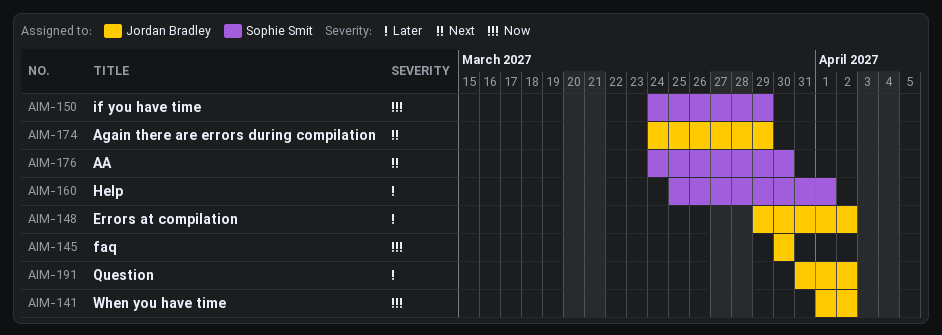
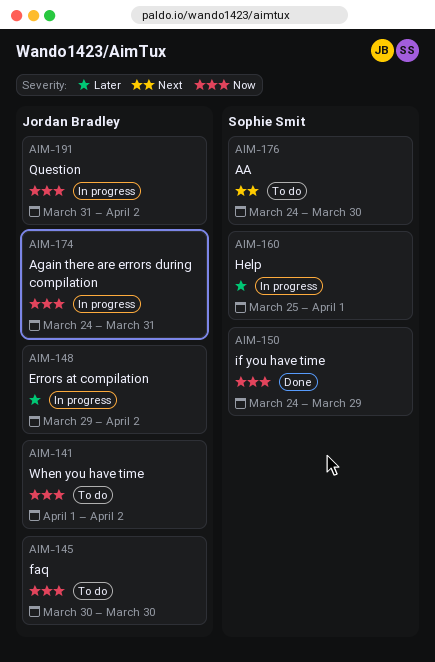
AIM-174, priority: Next -> Now
AIM-174, due: Mar 29 -> Mar 31
AIM-191, priority: Later -> Now

